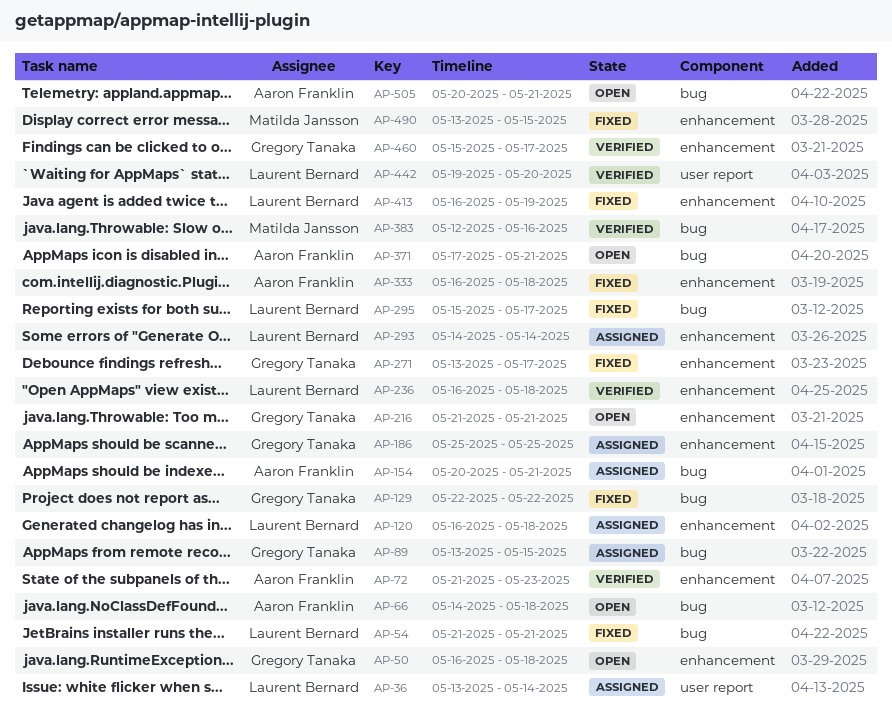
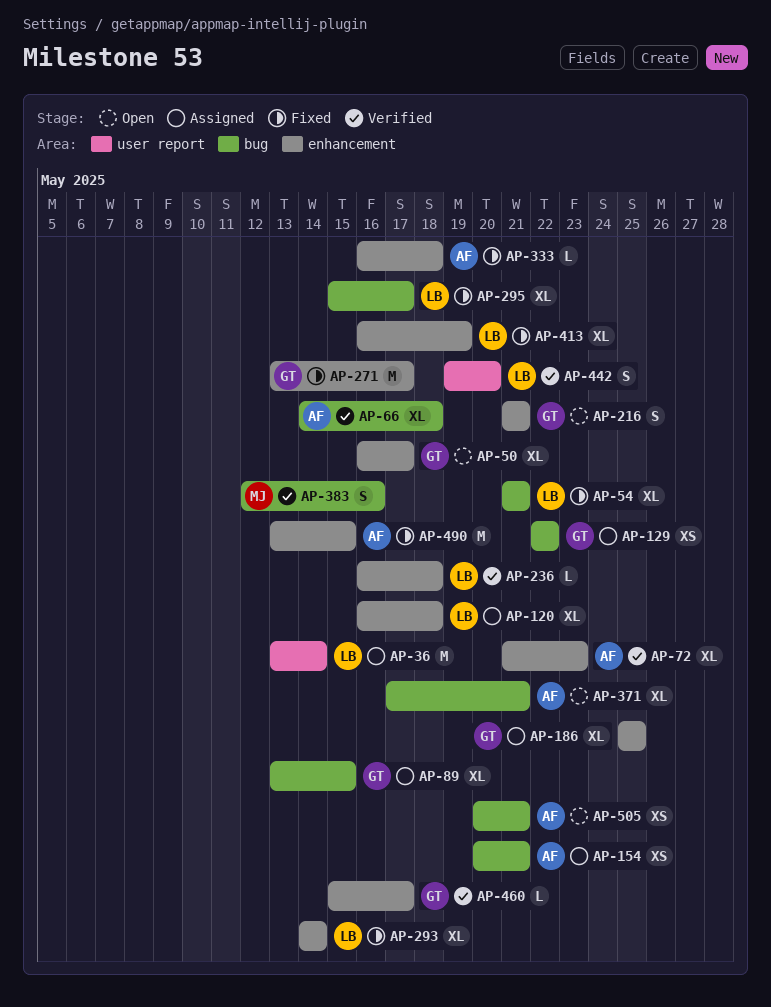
AP-50, due: May 18 -> May 17
AP-66, status: Open -> Verified
AP-129, status: Fixed -> Assigned
AP-293, status: Assigned -> Fixed
AP-490, owner: Matilda Jansson -> Aaron Franklin

